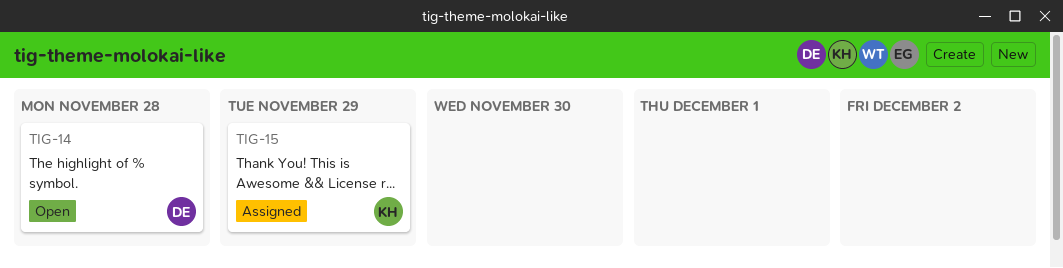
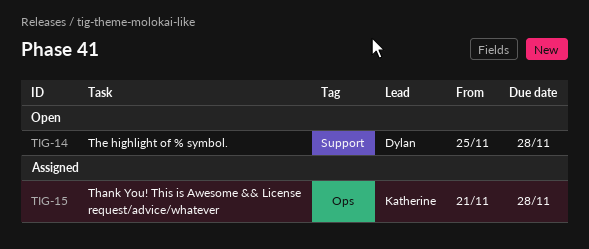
TIG-15, due: Nov 29 -> Nov 28

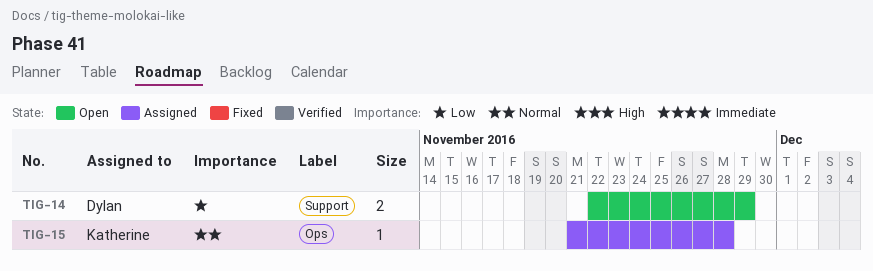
TIG-14, start: Nov 25 -> Nov 22
TIG-14, due: Nov 28 -> Nov 29

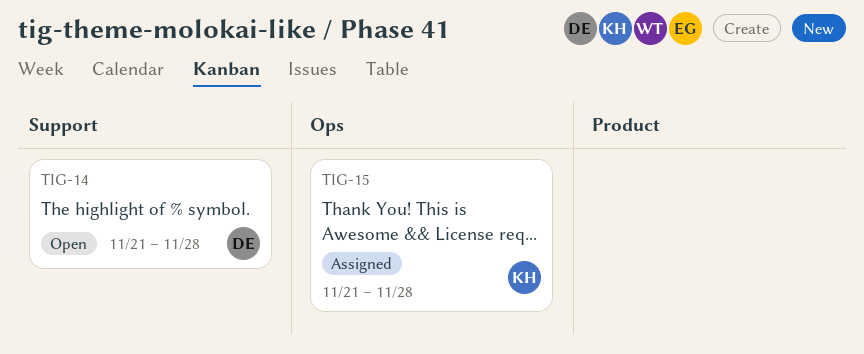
TIG-14, start: Nov 22 -> Nov 21
TIG-14, due: Nov 29 -> Nov 28

